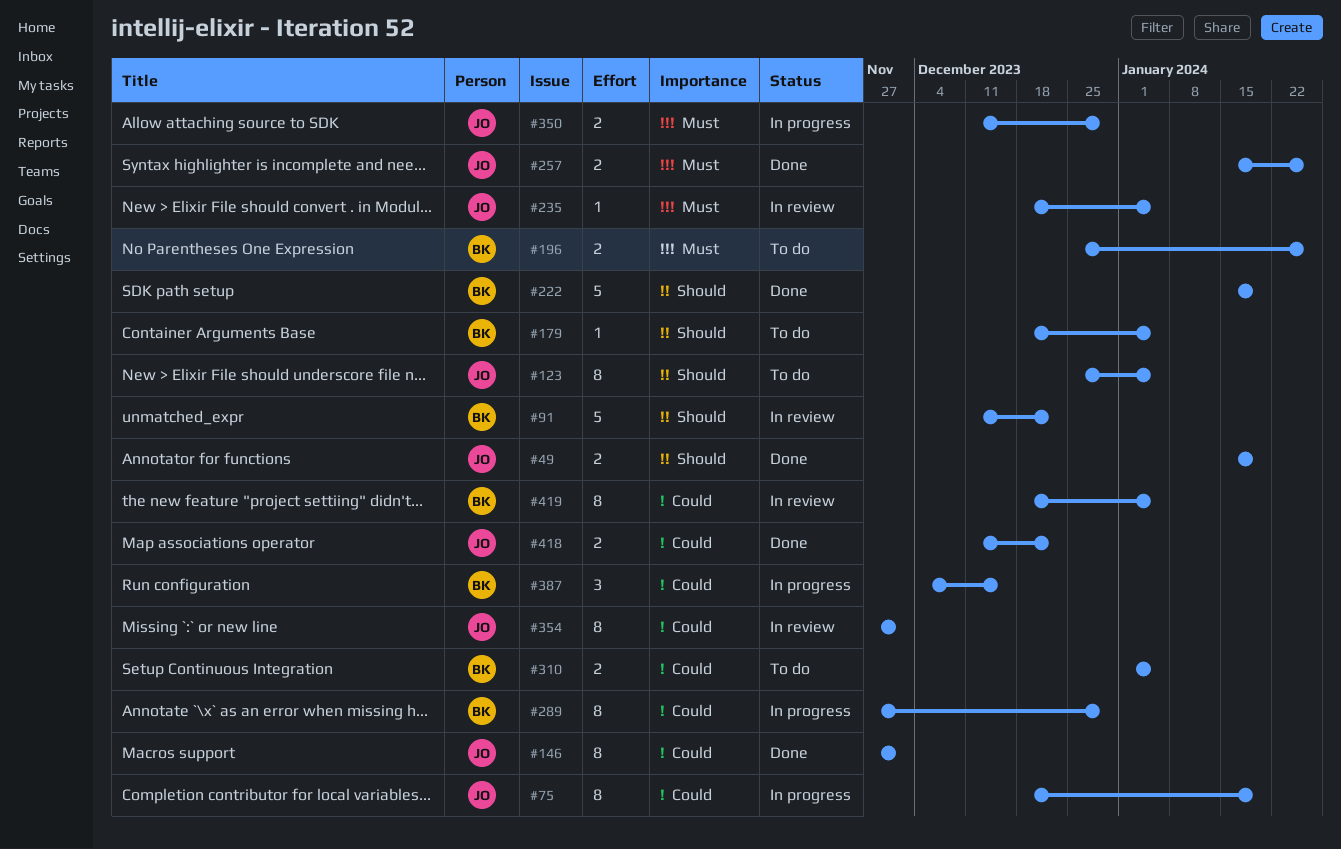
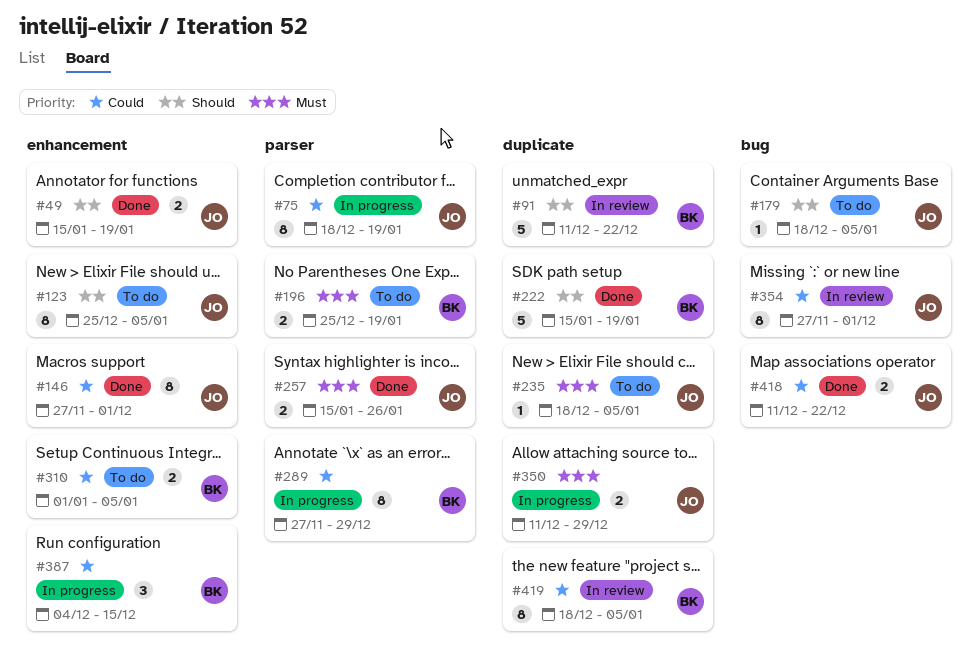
#179, owner: BK -> JO
#196, due: Jan 26 -> Jan 19
#235, status: In review -> To do

